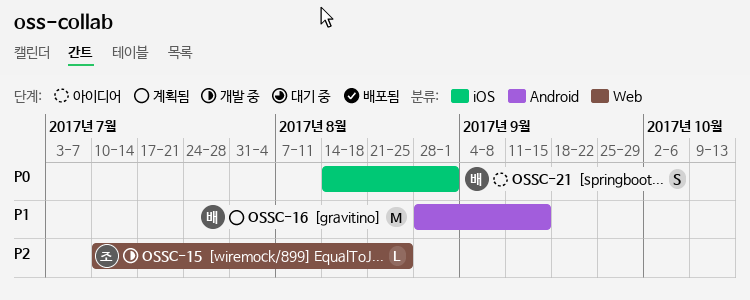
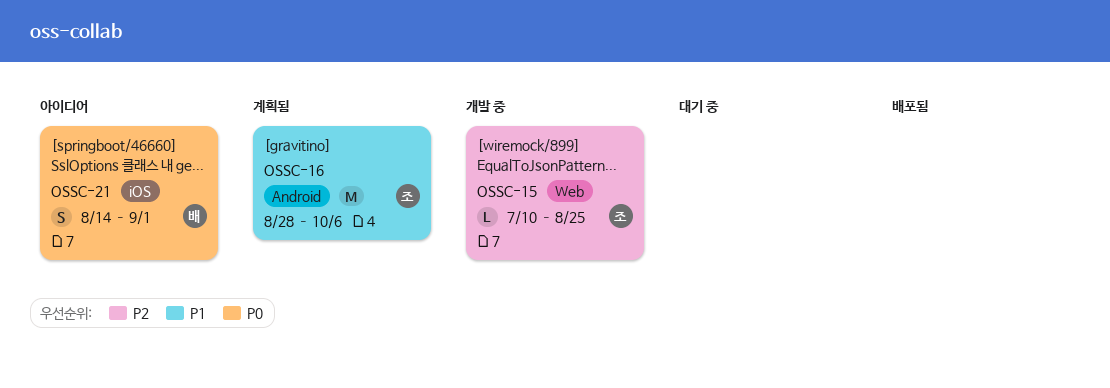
OSSC-16, owner: 배 -> 조
OSSC-16, due: Sep 15 -> Oct 6

